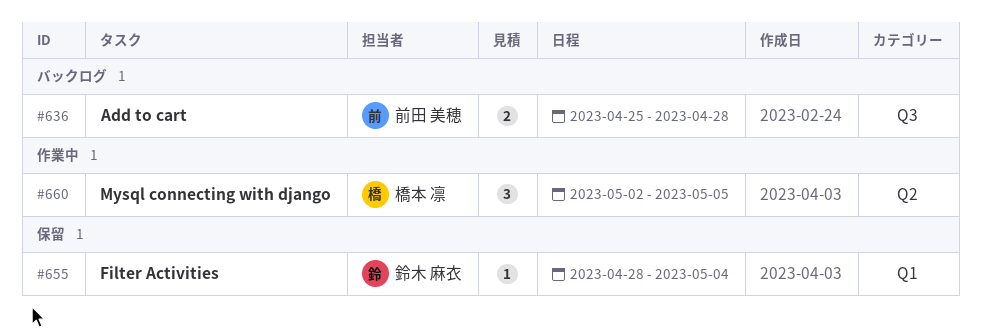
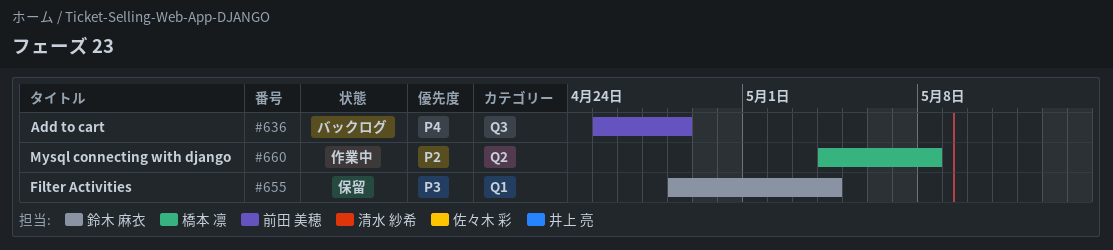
#660, start: May 2 -> May 4
#660, due: May 5 -> May 8

